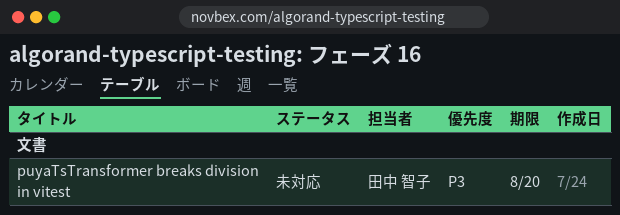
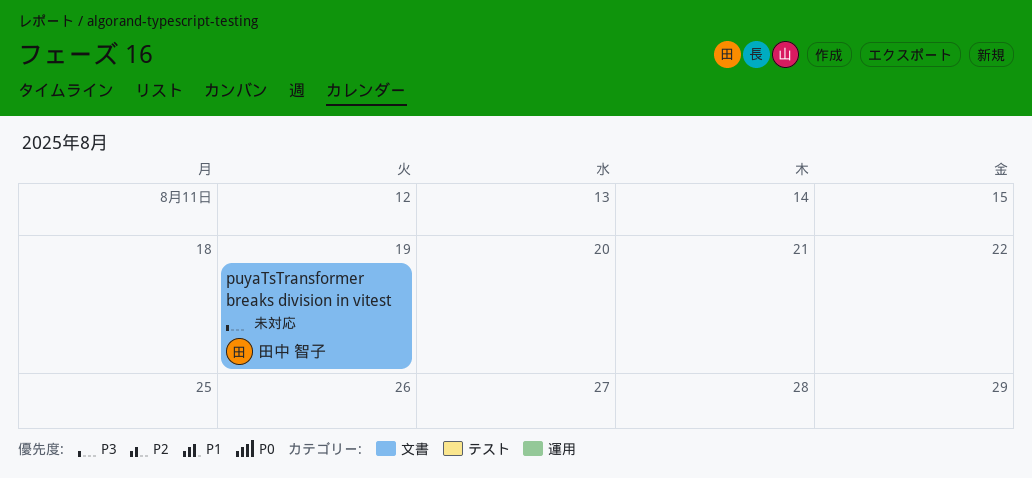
puyaTsTransformer breaks division in vitest, due: Aug 20 -> Aug 19

